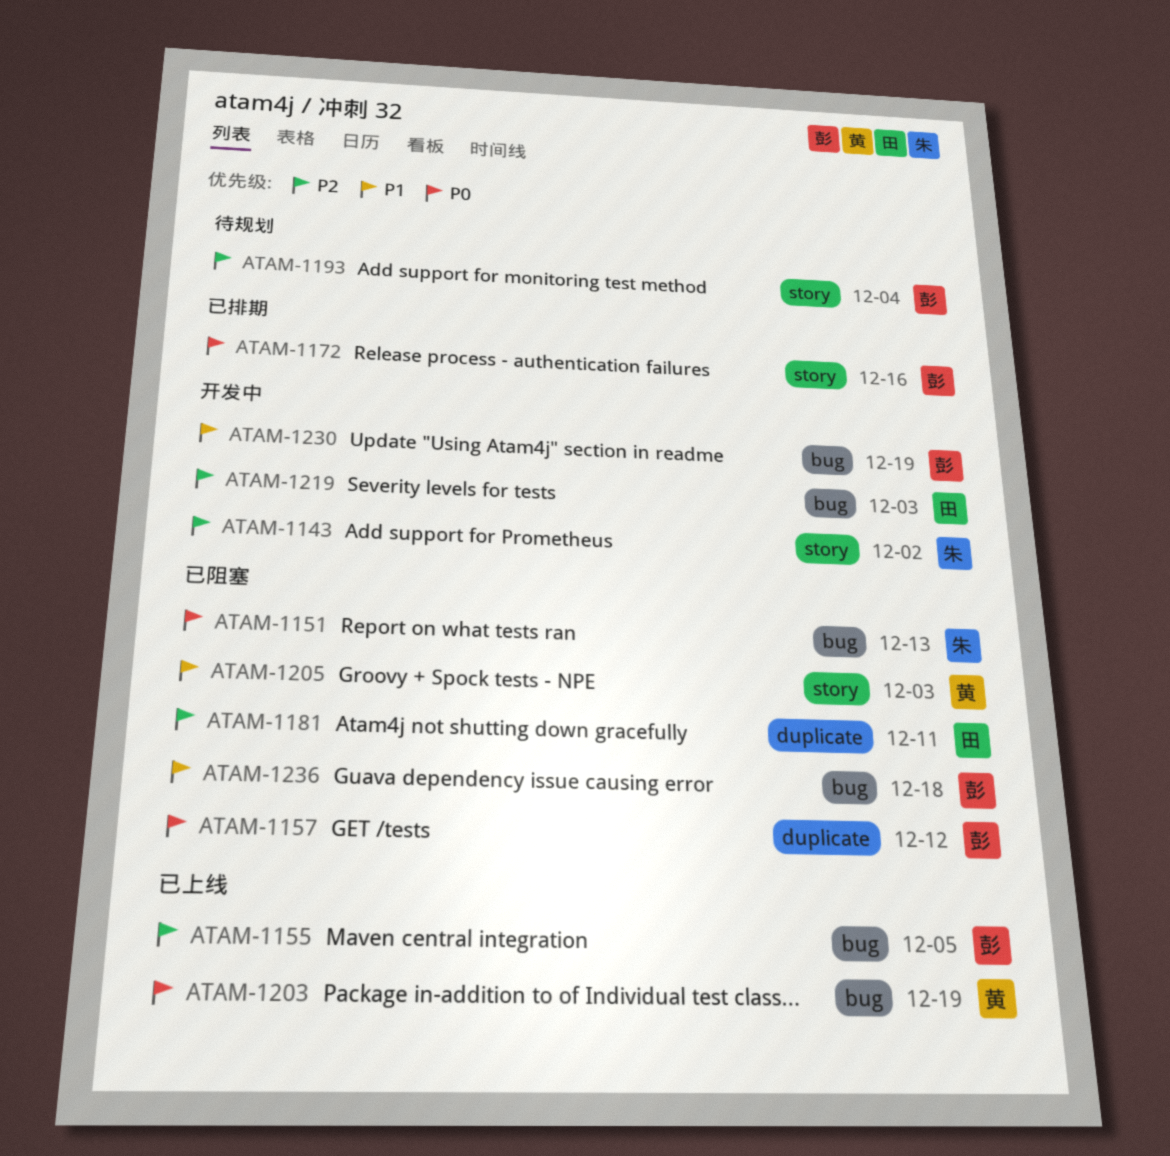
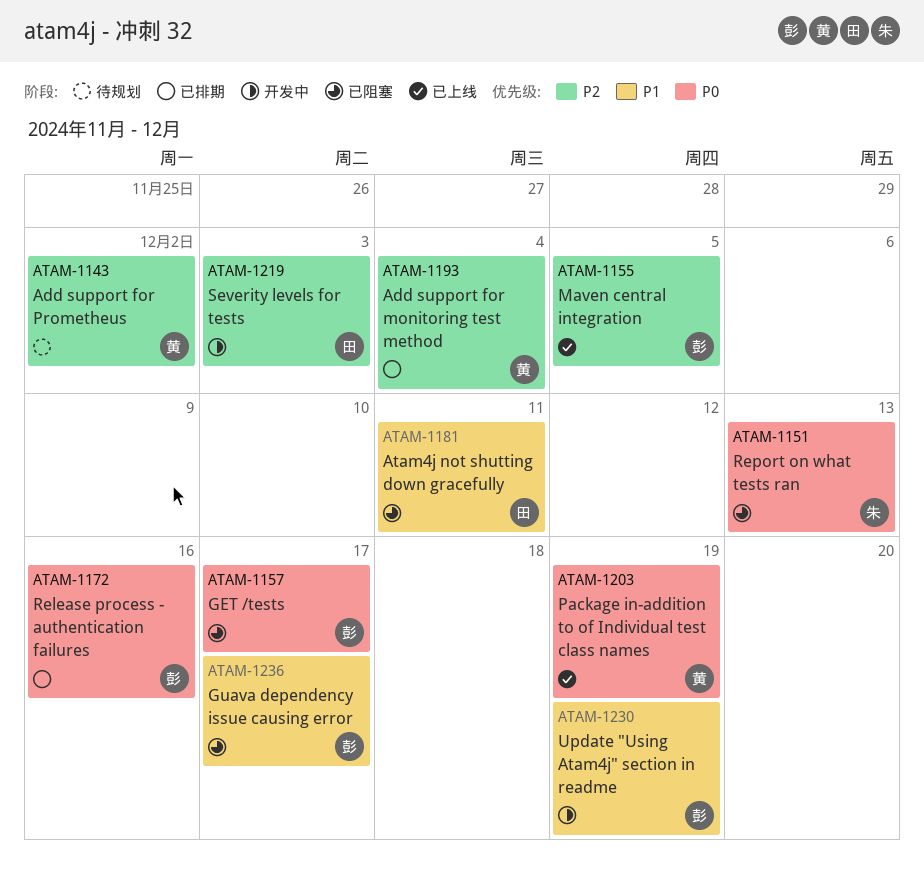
ATAM-1143, status: 开发中 -> 待规划
ATAM-1143, owner: 朱 -> 黄
ATAM-1157, due: Dec 12 -> Dec 17
ATAM-1181, priority: P2 -> P1
ATAM-1193, status: 待规划 -> 已排期
ATAM-1193, owner: 彭 -> 黄
ATAM-1205: present -> none
ATAM-1236, due: Dec 18 -> Dec 17

